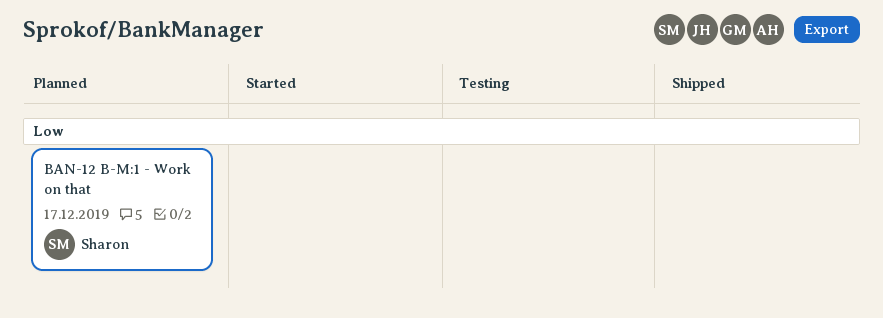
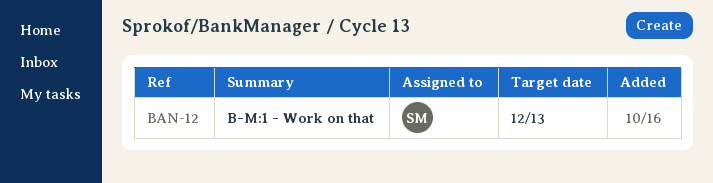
BAN-12, due: Dec 17 -> Dec 13

